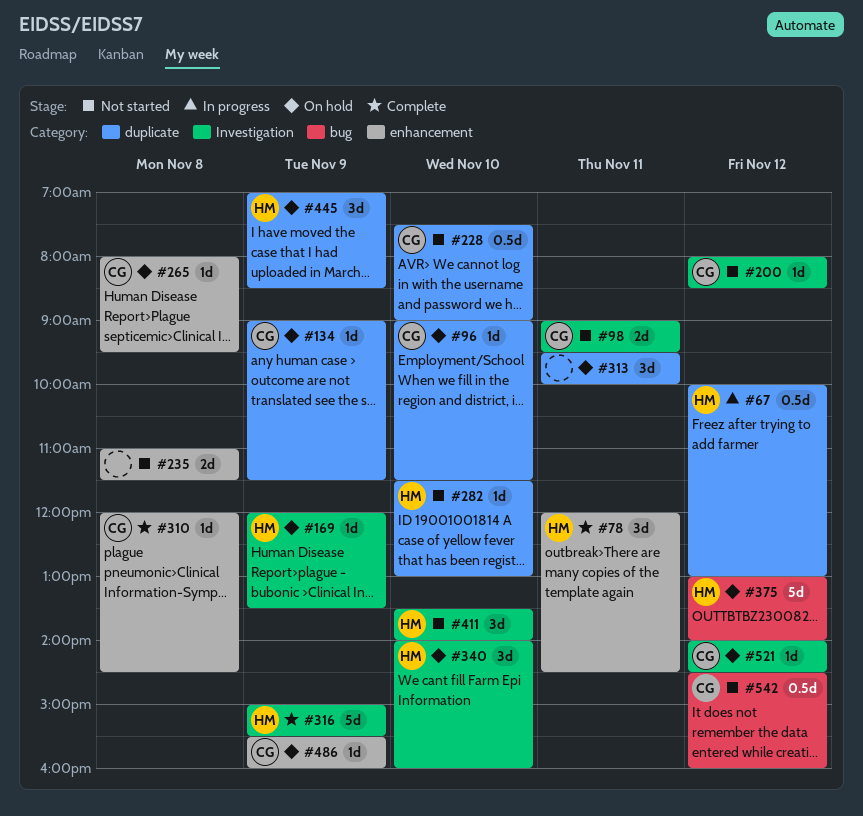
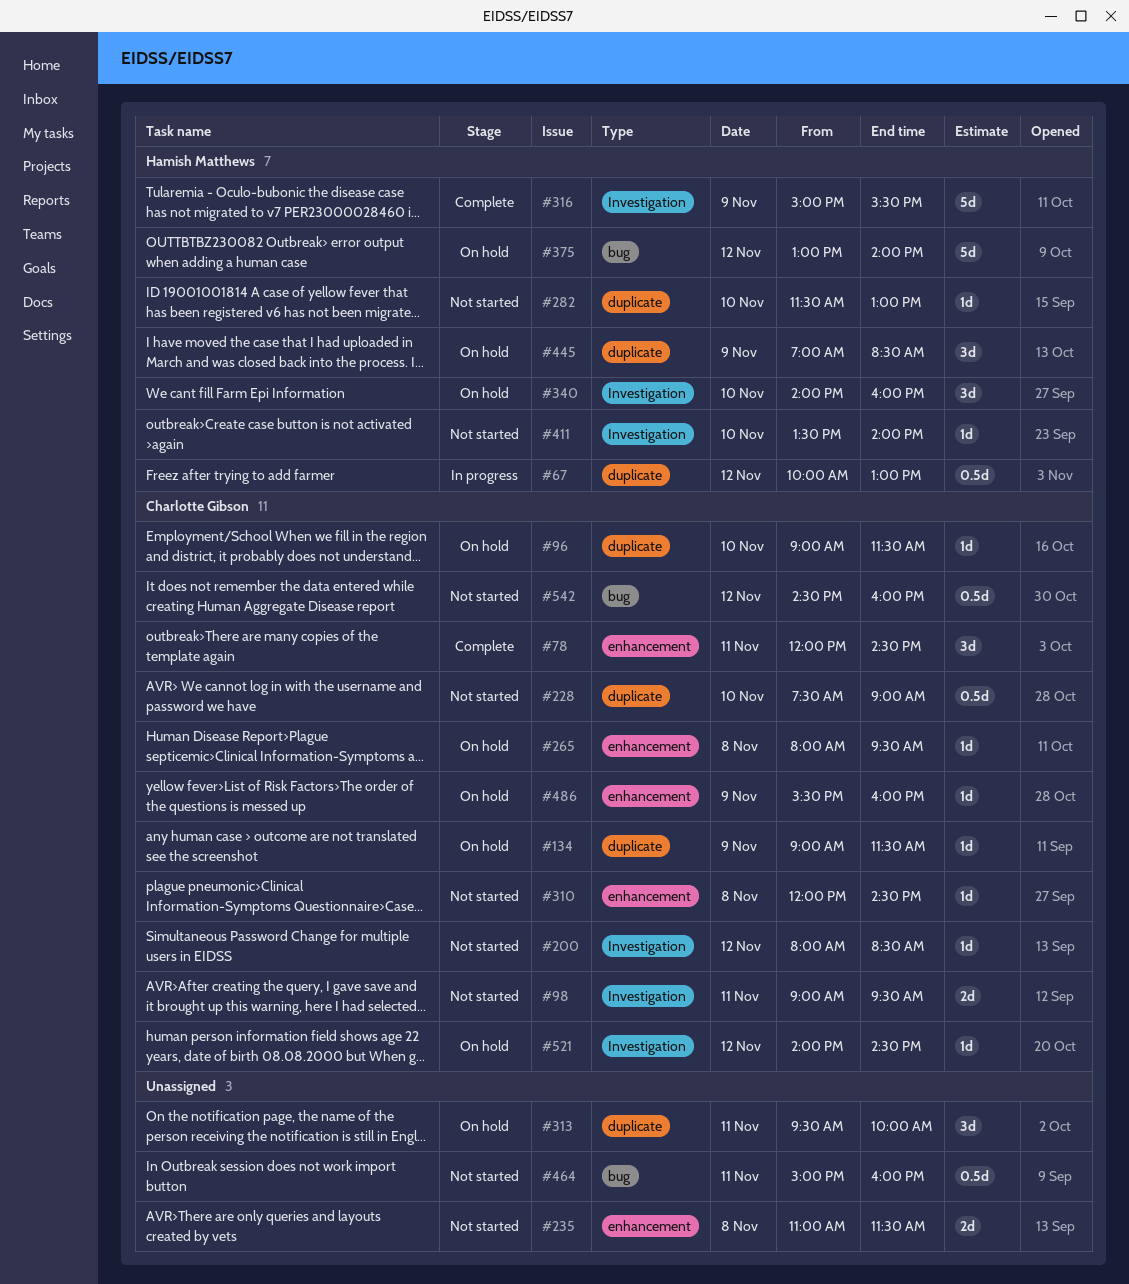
#78, owner: Hamish Matthews -> Charlotte Gibson
#169: present -> none
#310, status: Complete -> Not started
#411, estimate: 3d -> 1d
#464: none -> present

